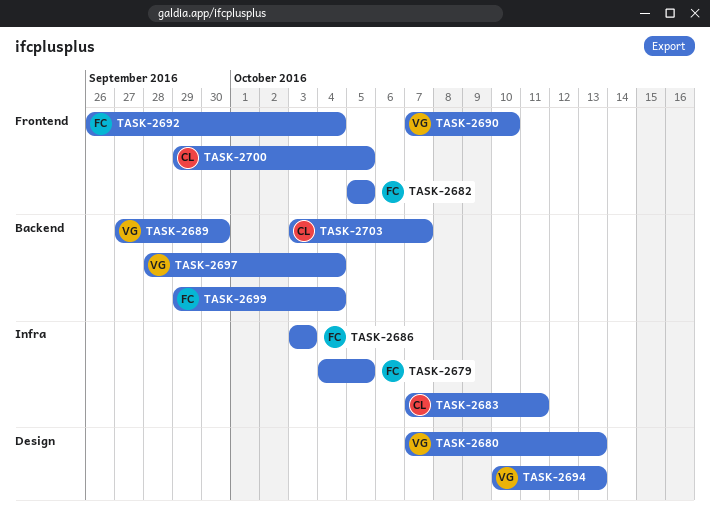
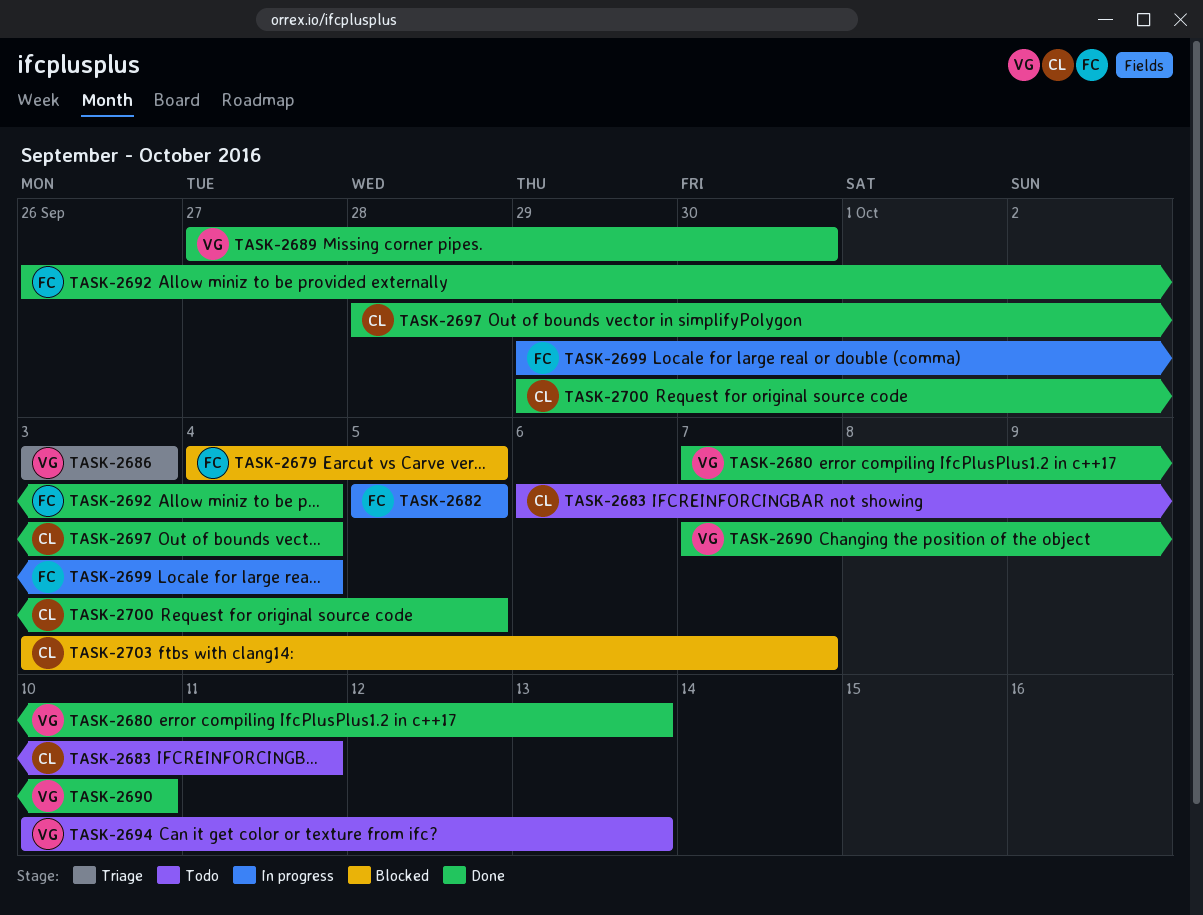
TASK-2683, start: Oct 7 -> Oct 6
TASK-2686, owner: FC -> VG
TASK-2697, owner: VG -> CL

